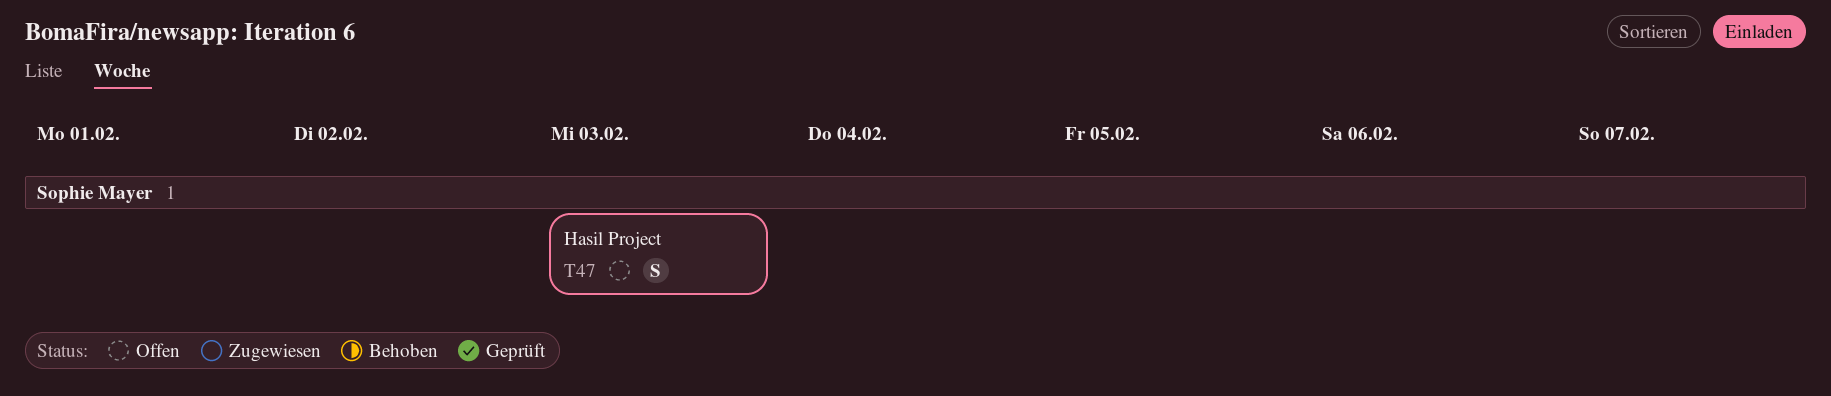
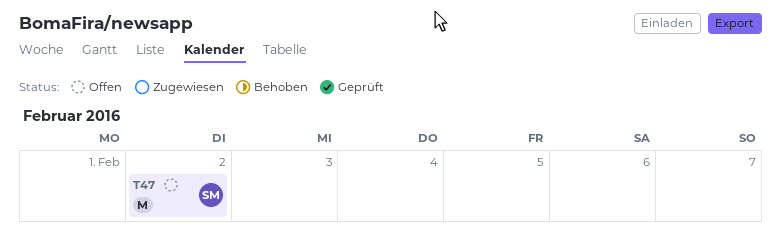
T47, estimate: S -> M
T47, due: Feb 3 -> Feb 2

